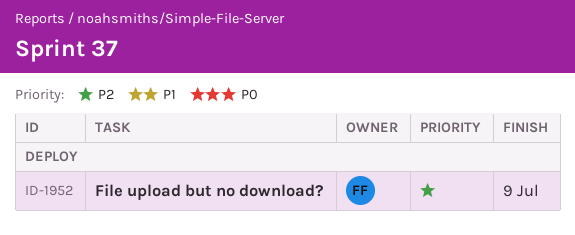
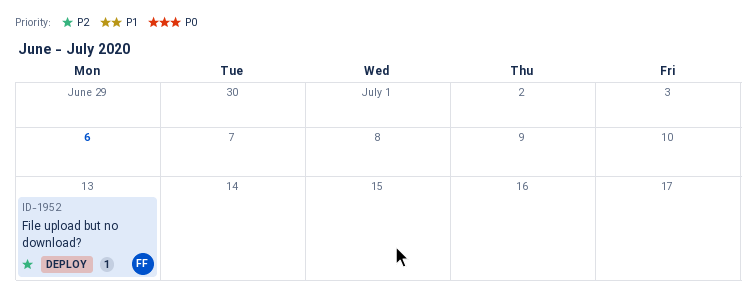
ID-1952, due: Jul 9 -> Jul 13

